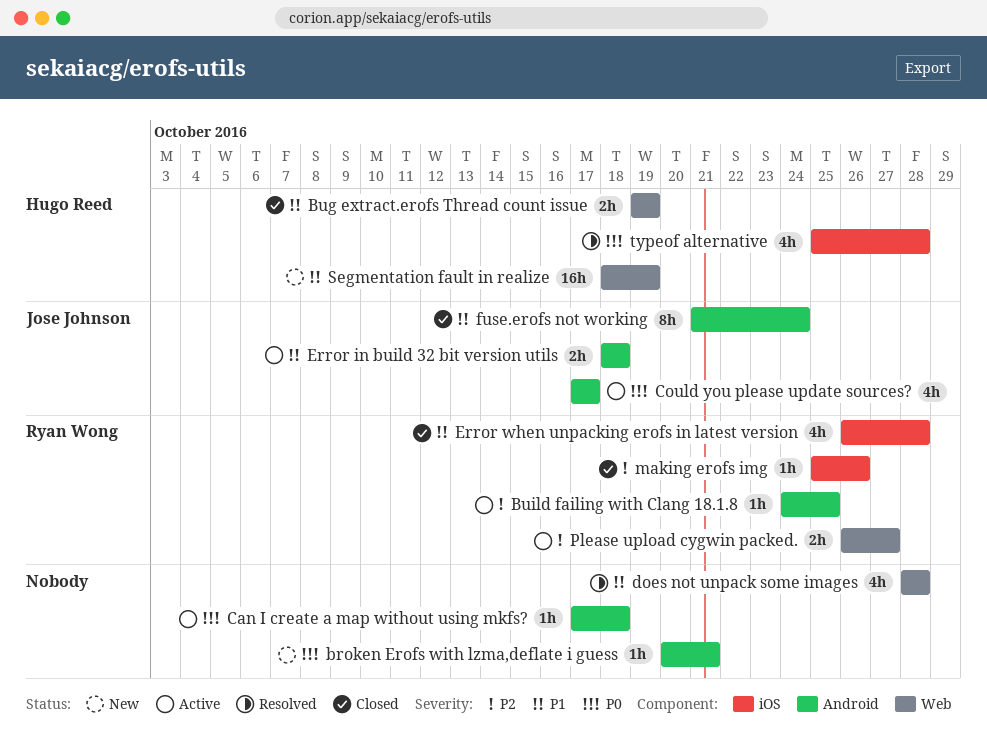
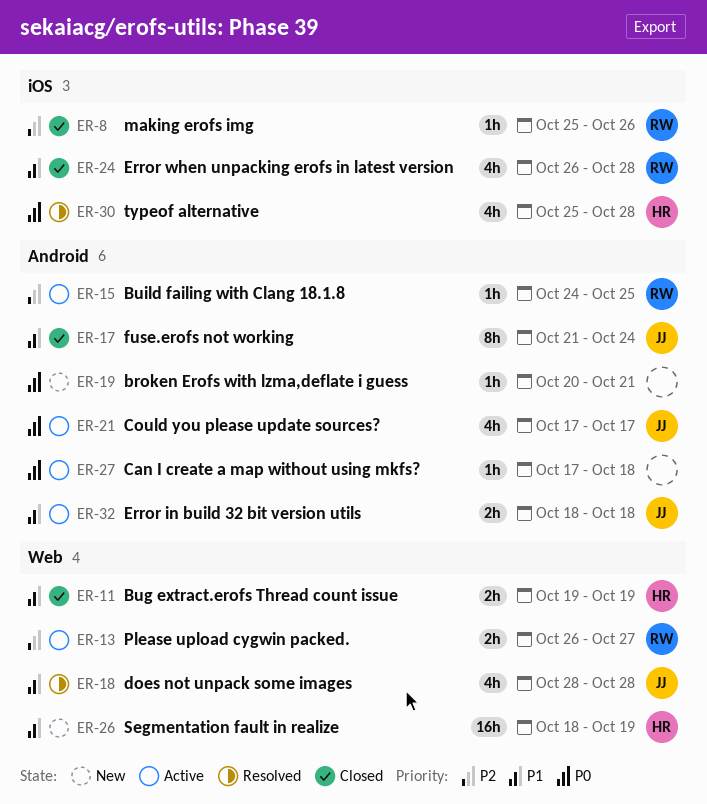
does not unpack some images, owner: none -> Jose Johnson

